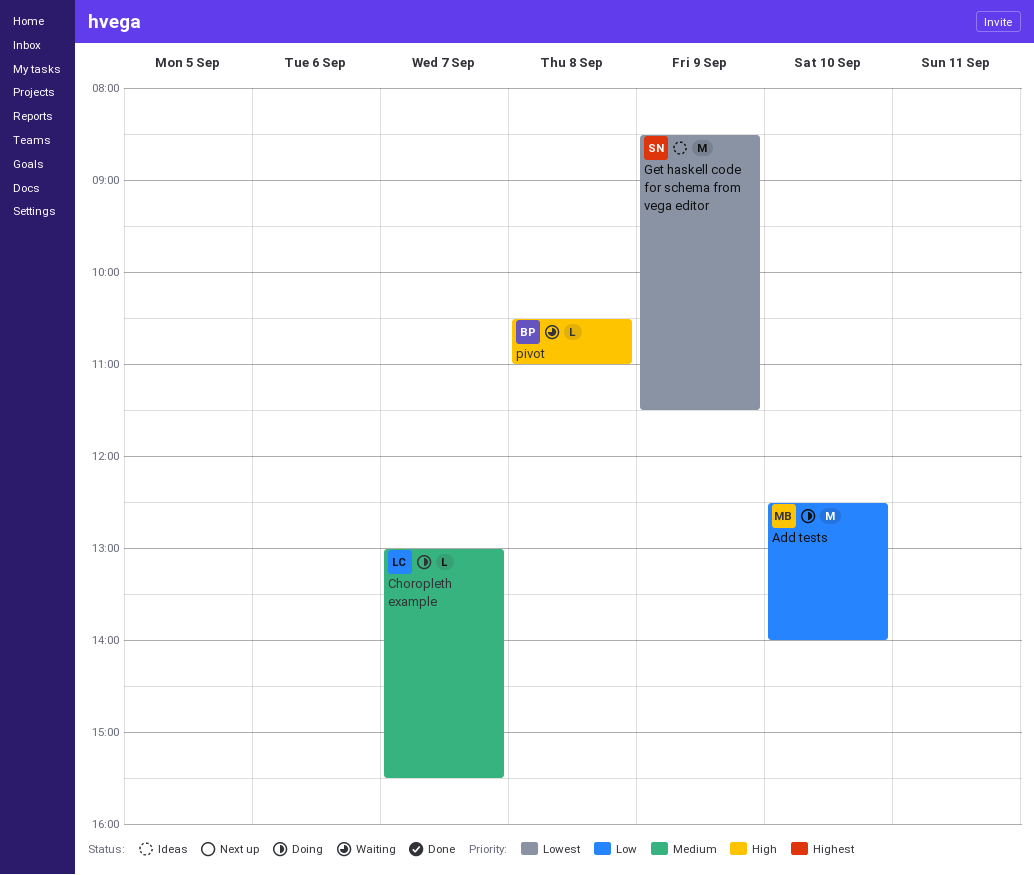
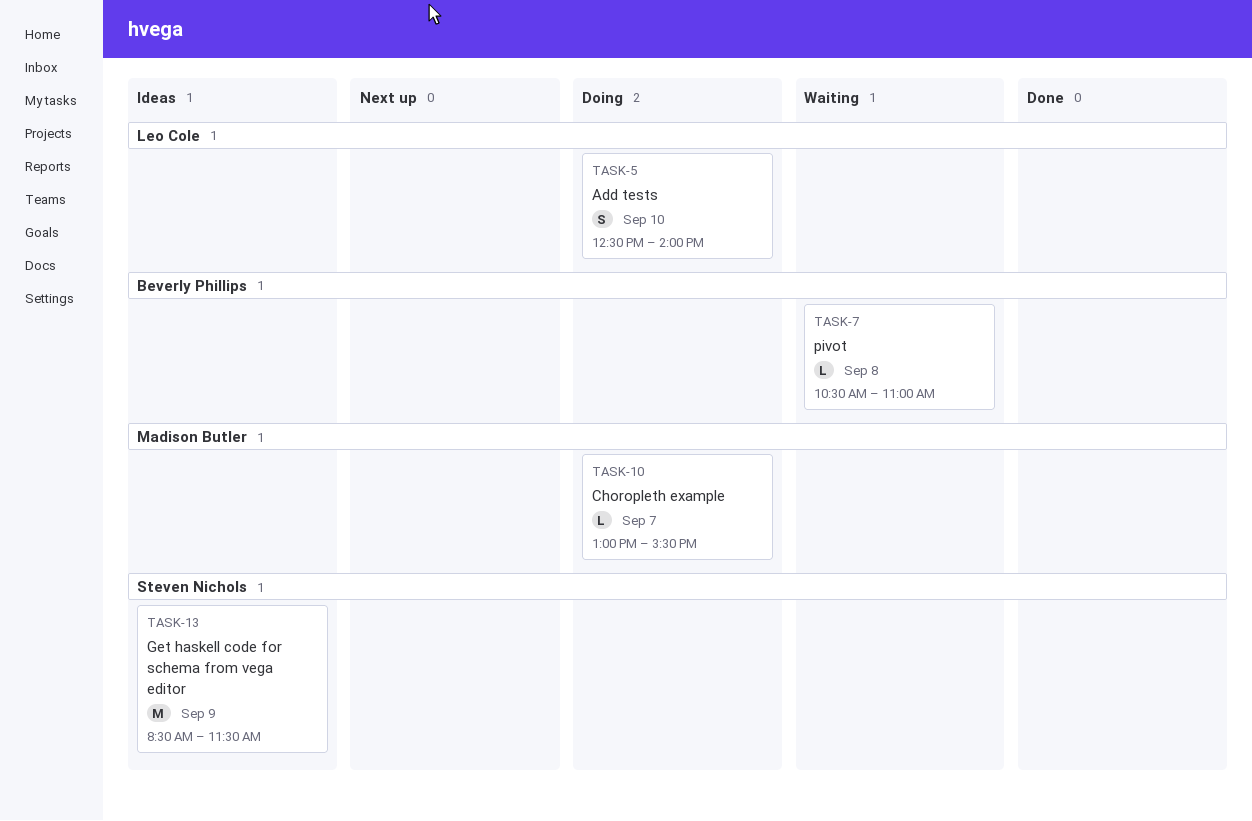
Add tests, owner: Madison Butler -> Leo Cole
Add tests, estimate: M -> S
Choropleth example, owner: Leo Cole -> Madison Butler

